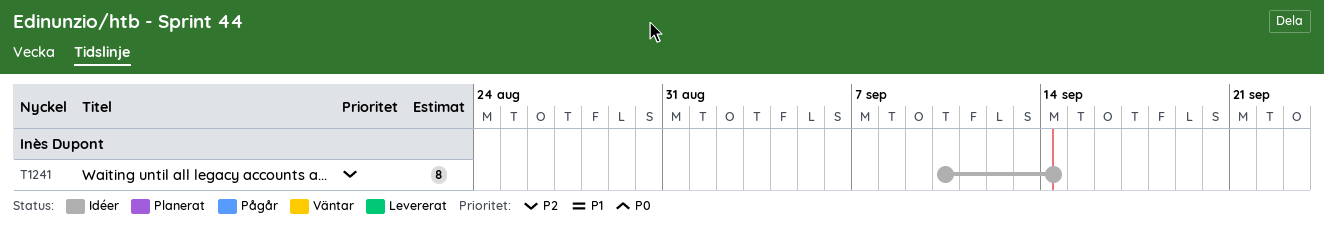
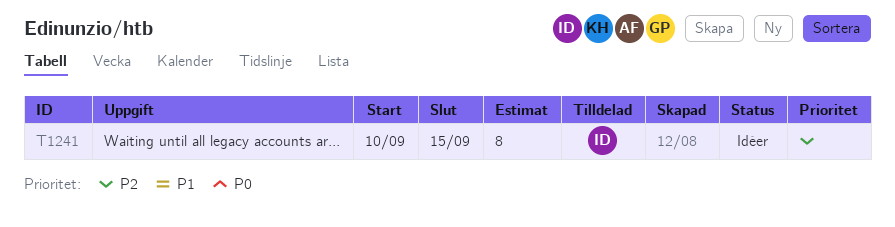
T1241, due: Sep 14 -> Sep 15

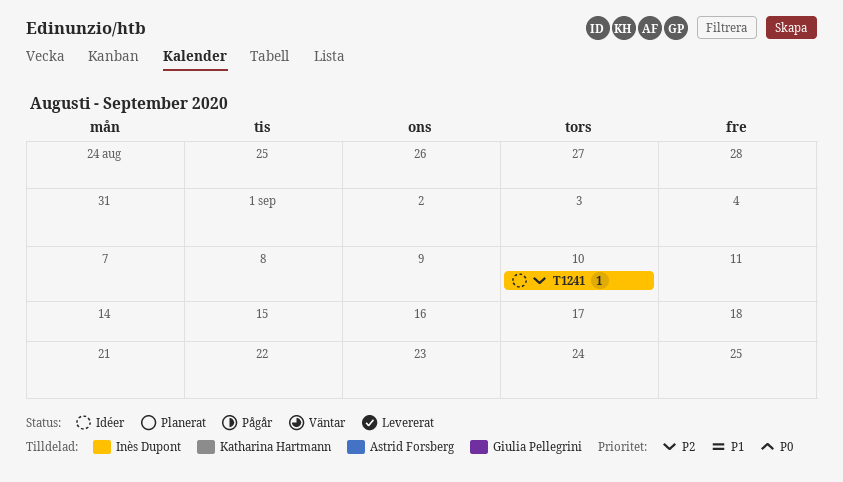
T1241, estimate: 8 -> 1
T1241, due: Sep 15 -> Sep 10

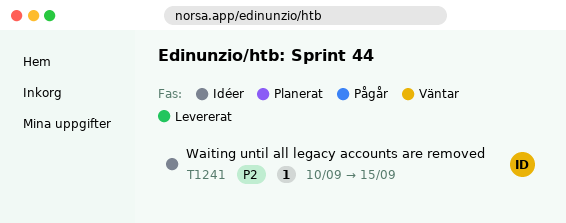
T1241, due: Sep 10 -> Sep 15

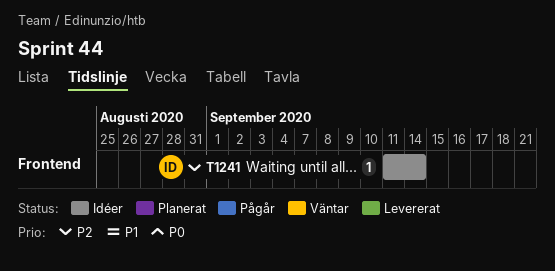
T1241, start: Sep 10 -> Sep 11
T1241, due: Sep 15 -> Sep 14

